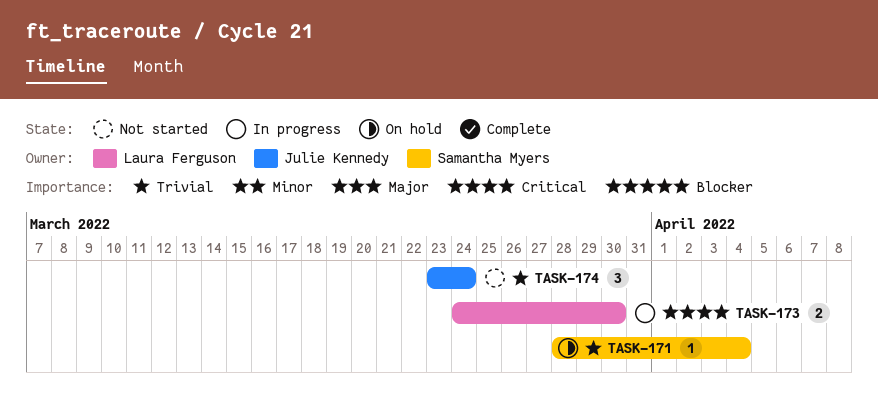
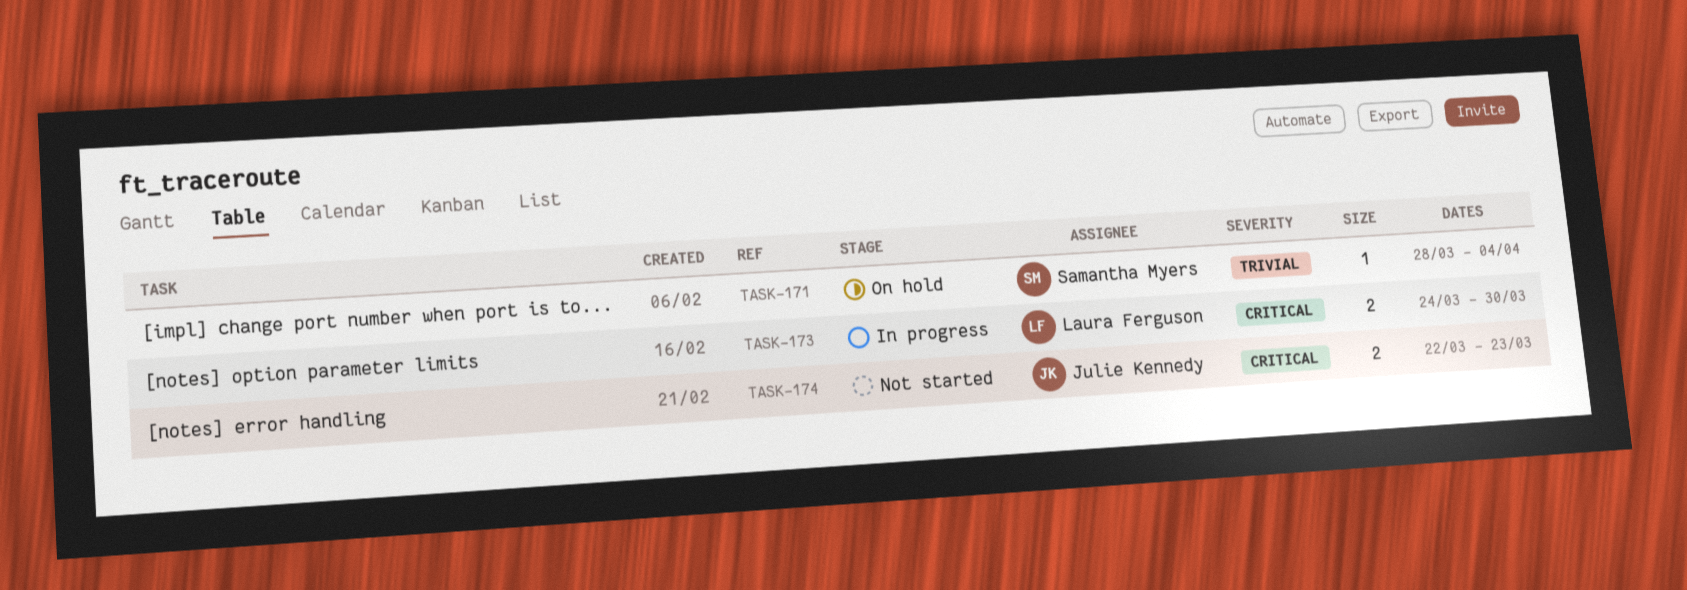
TASK-174, priority: Trivial -> Critical
TASK-174, estimate: 3 -> 2
TASK-174, start: Mar 23 -> Mar 22
TASK-174, due: Mar 24 -> Mar 23

